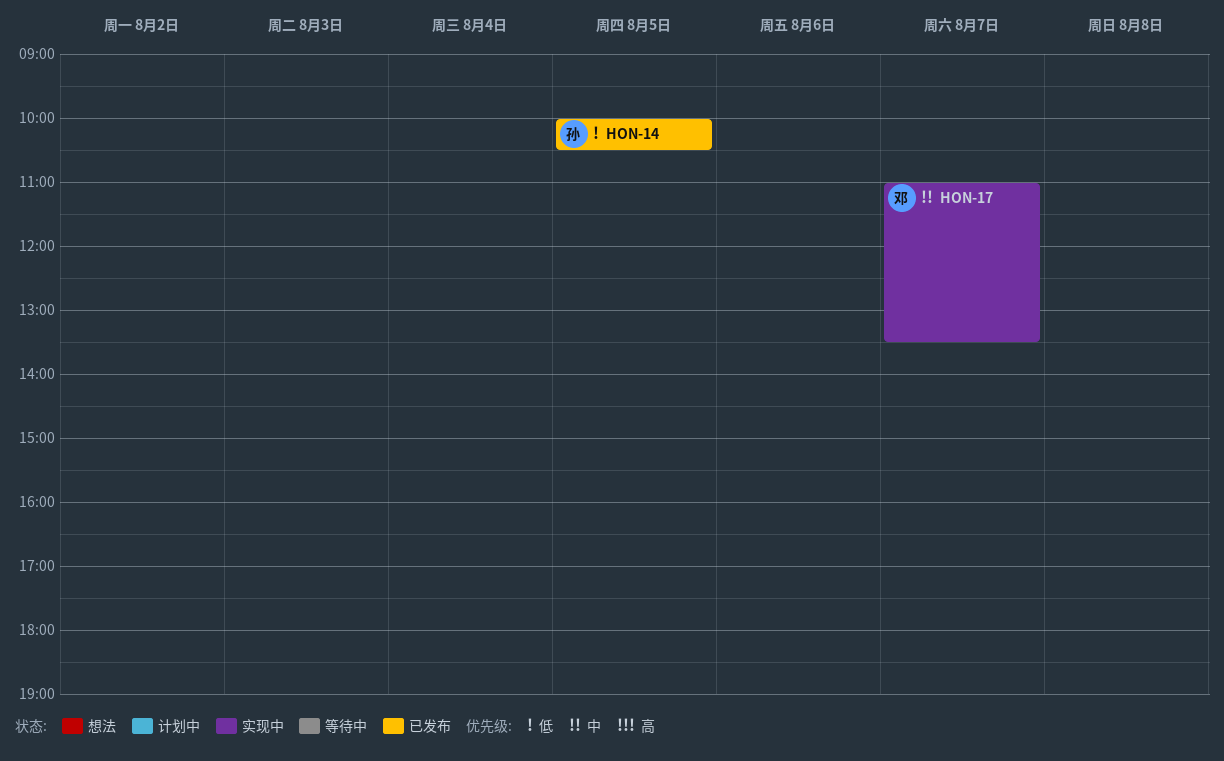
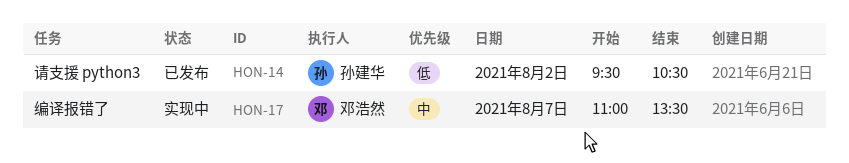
HON-14, day: Aug 5 -> Aug 2
HON-14, begins: 10:00 -> 09:30

